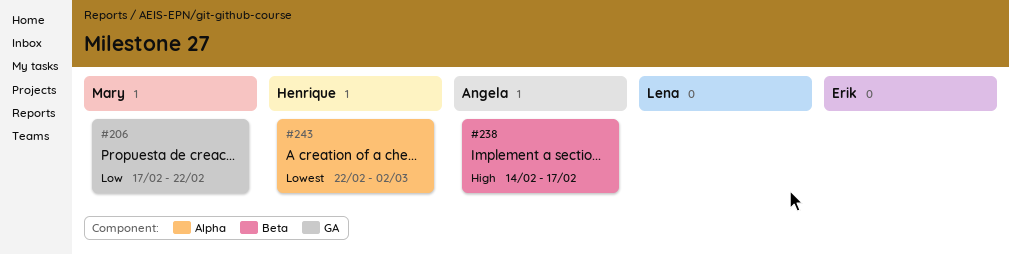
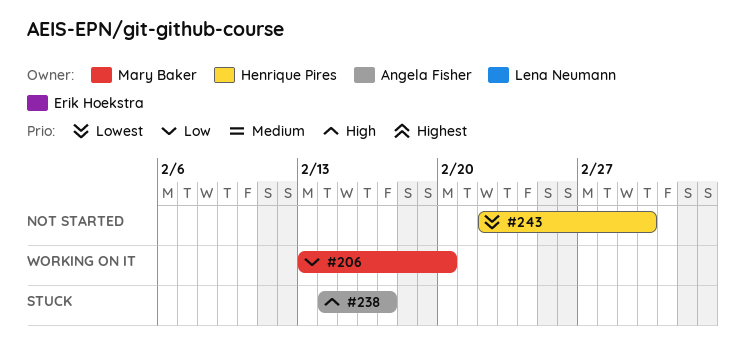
#206, start: Feb 17 -> Feb 13
#206, due: Feb 22 -> Feb 20

